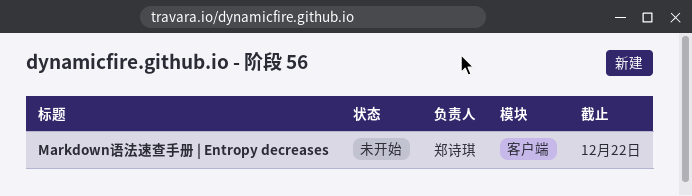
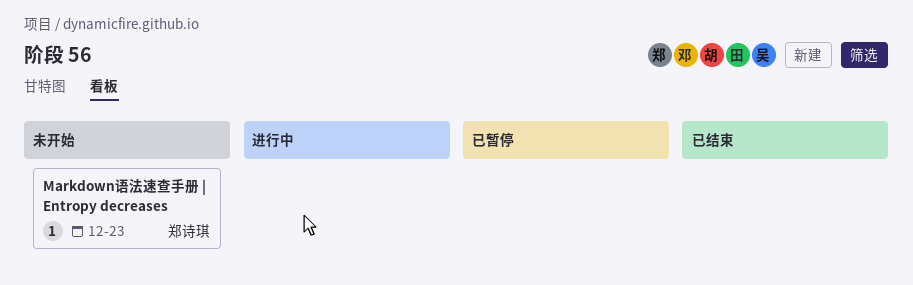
Markdown语法速查手册 | Entropy decreases, due: Dec 22 -> Dec 23

